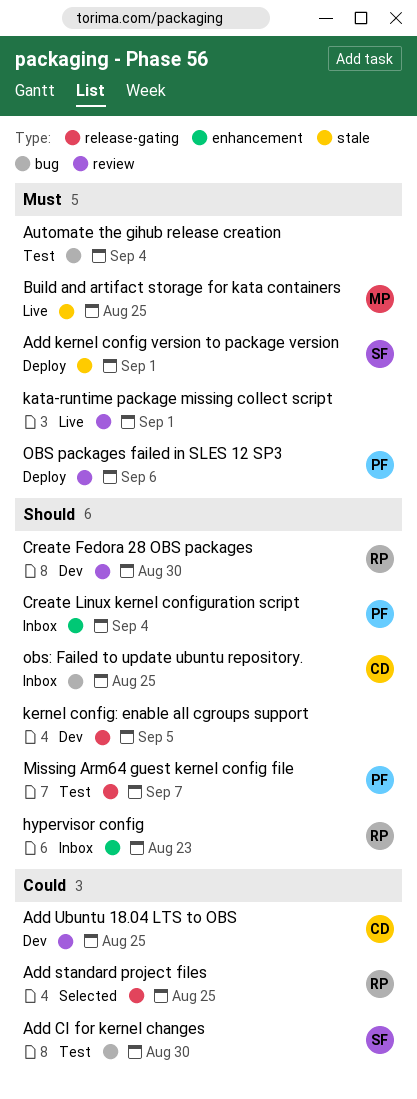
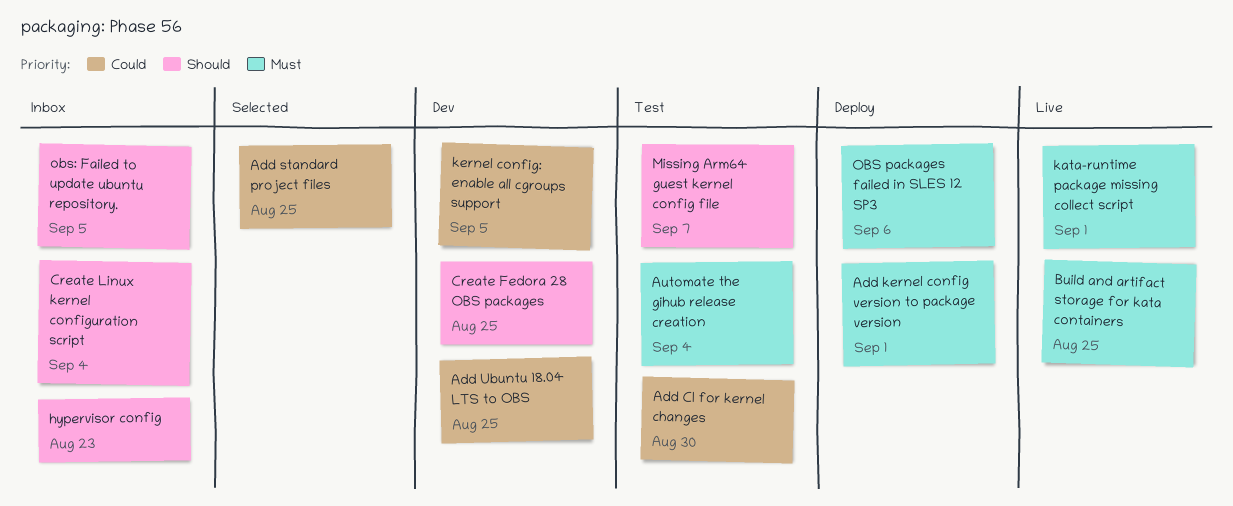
Create Fedora 28 OBS packages, due: Aug 30 -> Aug 25
kernel config: enable all cgroups support, priority: Should -> Could
obs: Failed to update ubuntu repository., due: Aug 25 -> Sep 5

